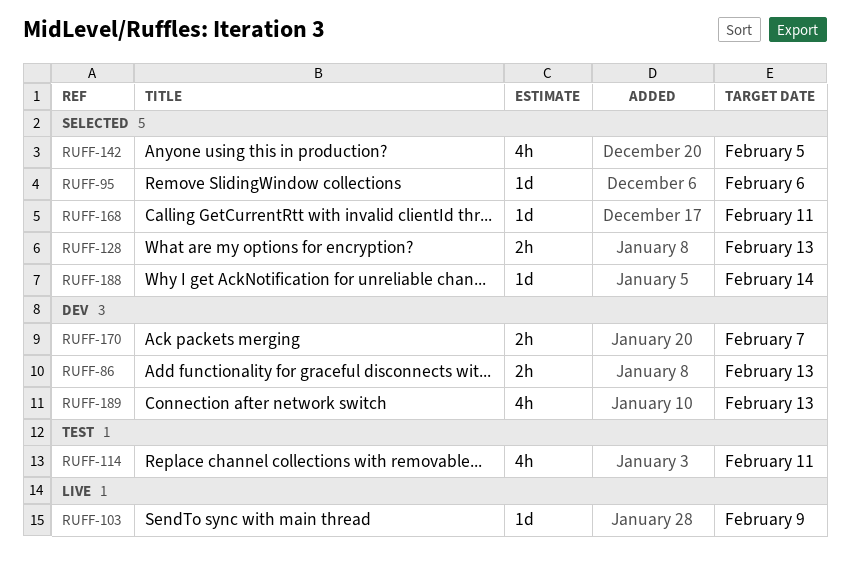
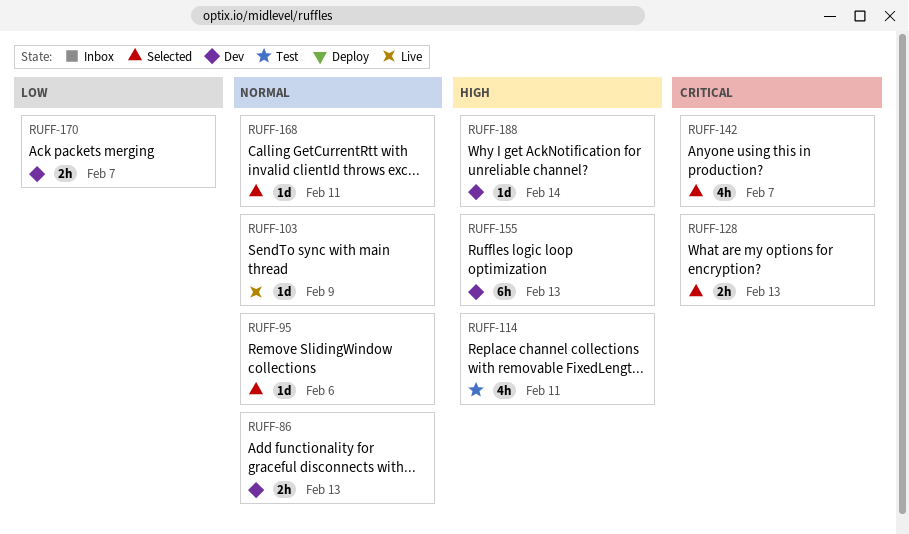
RUFF-142, due: Feb 5 -> Feb 7
RUFF-155: none -> present
RUFF-188, status: Selected -> Dev
RUFF-189: present -> none

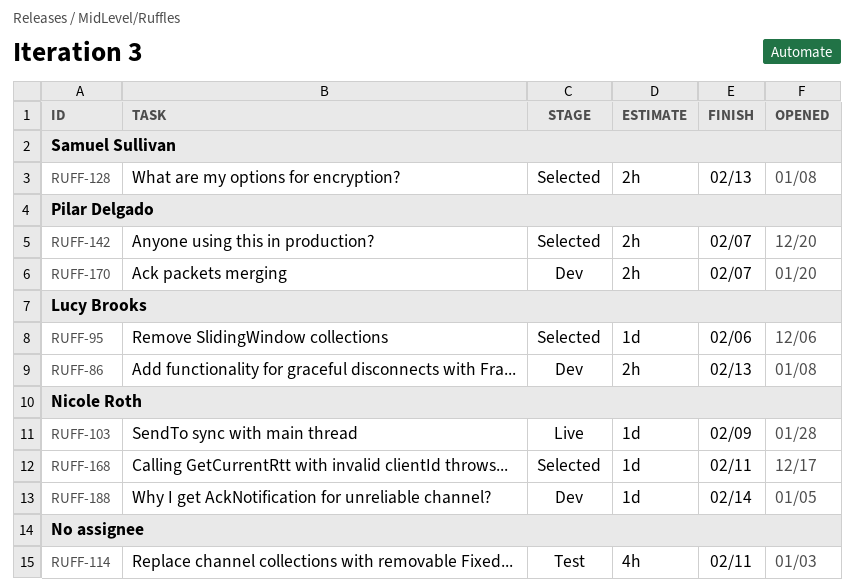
RUFF-142, estimate: 4h -> 2h
RUFF-155: present -> none

